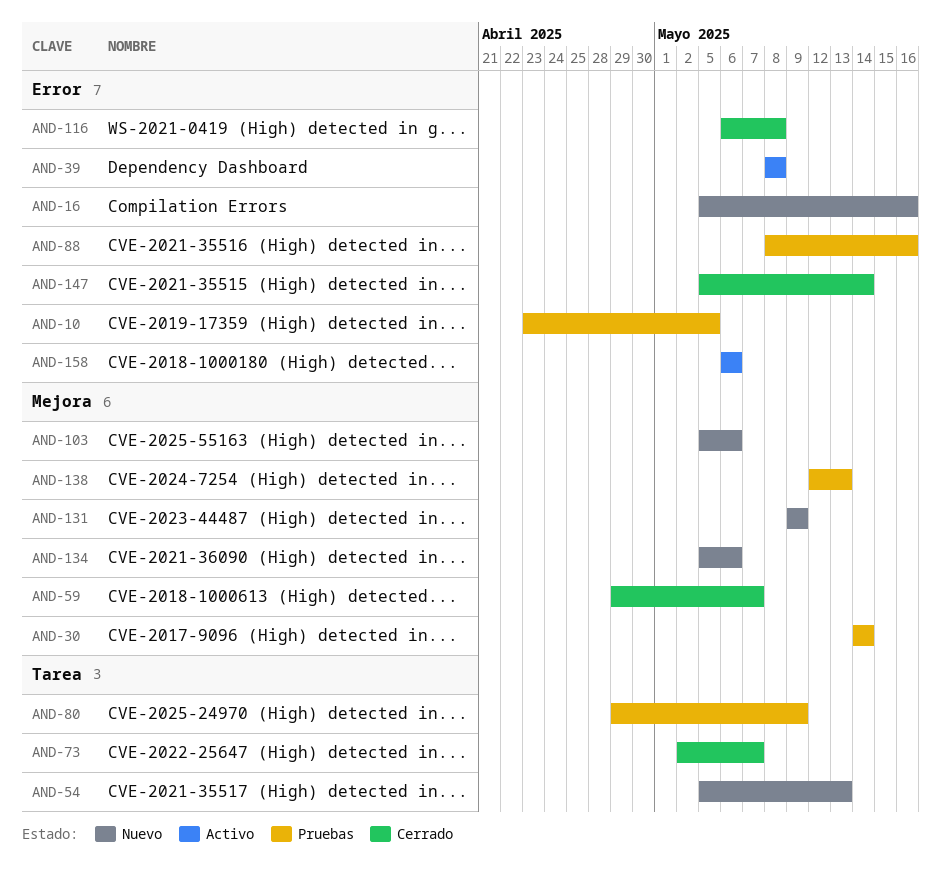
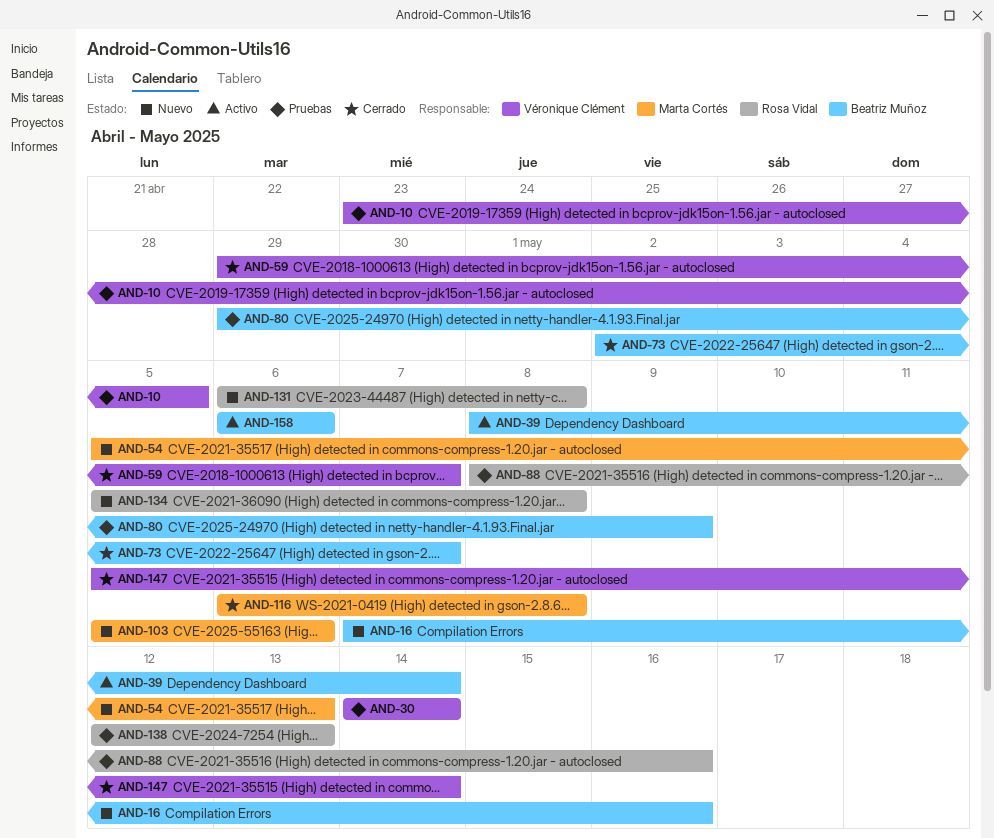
AND-16, start: May 5 -> May 7
AND-39, due: May 8 -> May 14
AND-131, start: May 9 -> May 6
AND-131, due: May 9 -> May 8
AND-134, due: May 6 -> May 8

